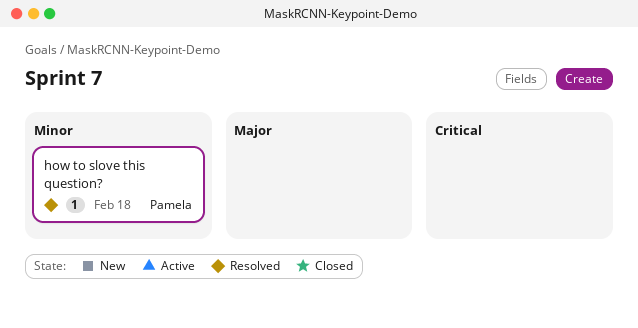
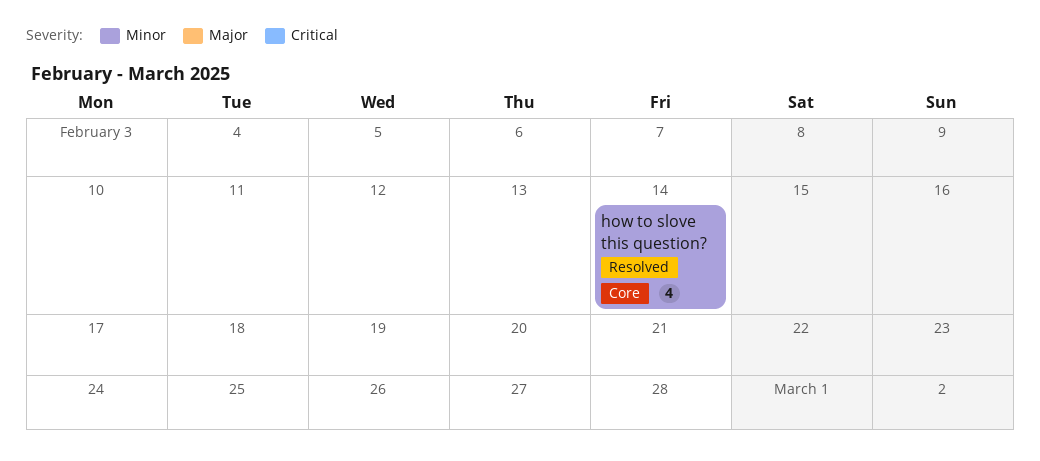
how to slove this question?, estimate: 1 -> 4
how to slove this question?, due: Feb 18 -> Feb 14

